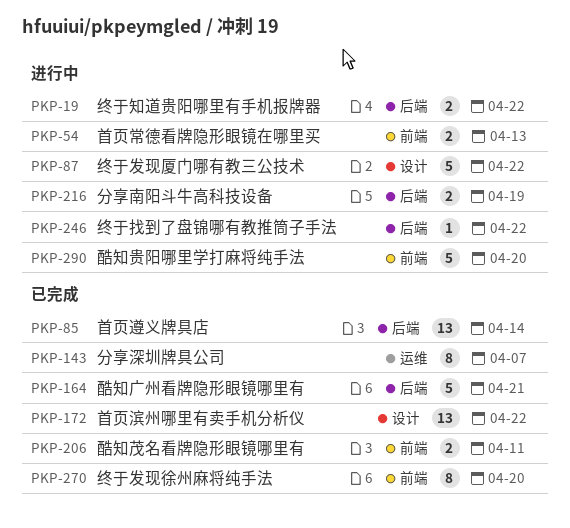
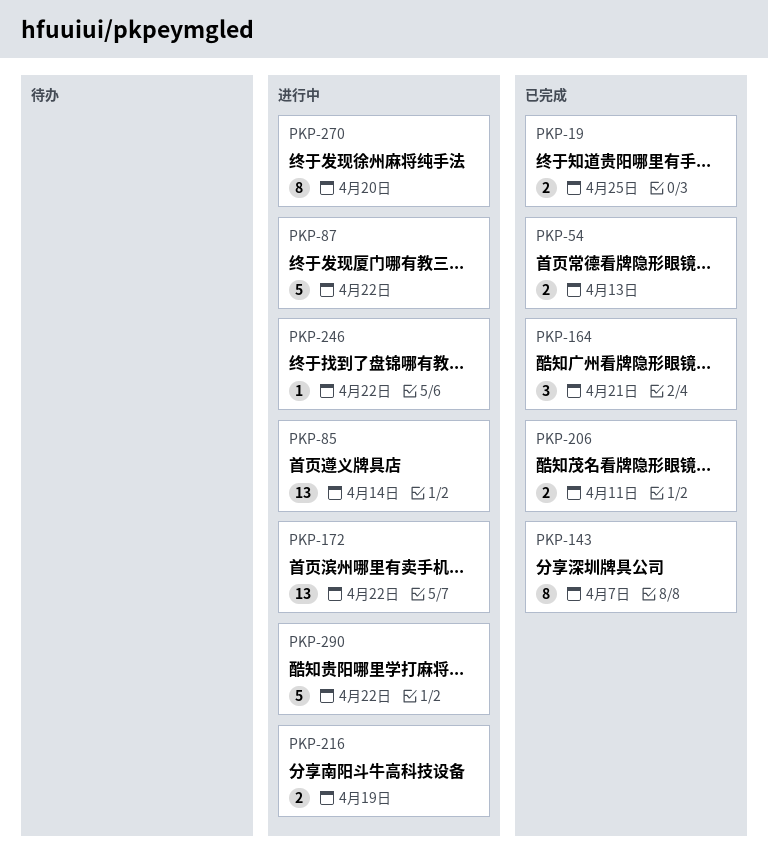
PKP-19, status: 进行中 -> 已完成
PKP-19, due: Apr 22 -> Apr 25
PKP-54, status: 进行中 -> 已完成
PKP-85, status: 已完成 -> 进行中
PKP-164, estimate: 5 -> 3
PKP-172, status: 已完成 -> 进行中
PKP-270, status: 已完成 -> 进行中
PKP-290, due: Apr 20 -> Apr 22

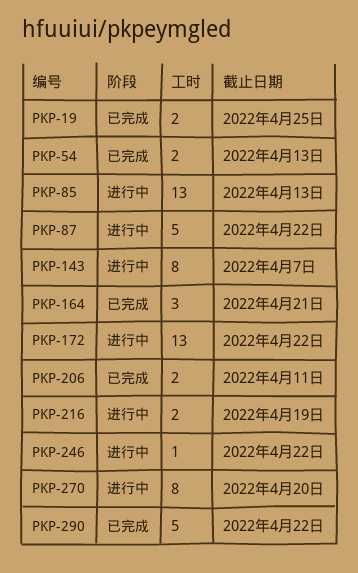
PKP-85, due: Apr 14 -> Apr 13
PKP-143, status: 已完成 -> 进行中
PKP-290, status: 进行中 -> 已完成

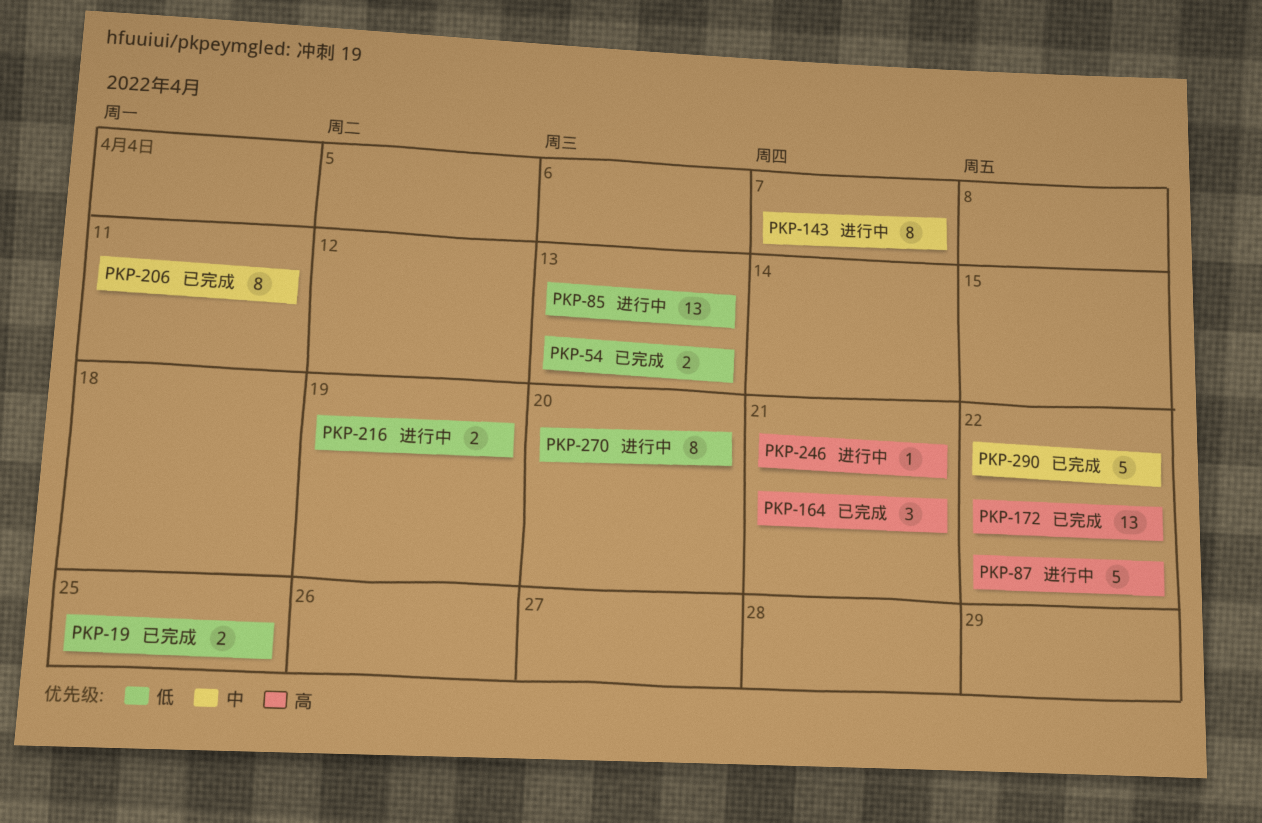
PKP-172, status: 进行中 -> 已完成
PKP-206, estimate: 2 -> 8
PKP-246, due: Apr 22 -> Apr 21

